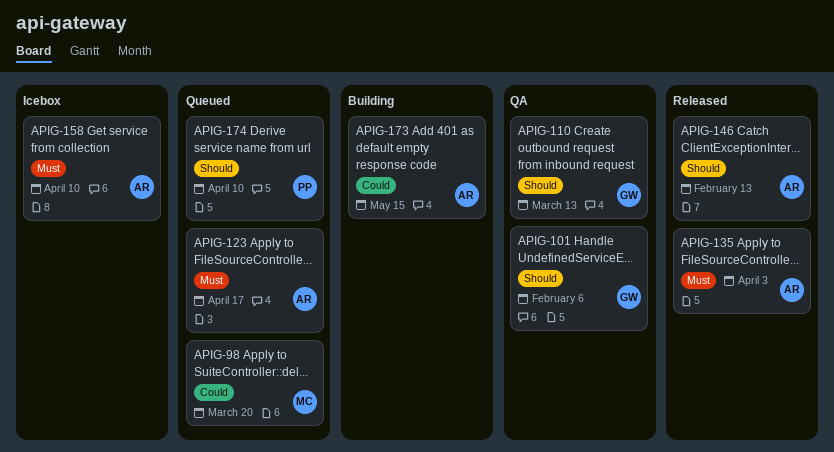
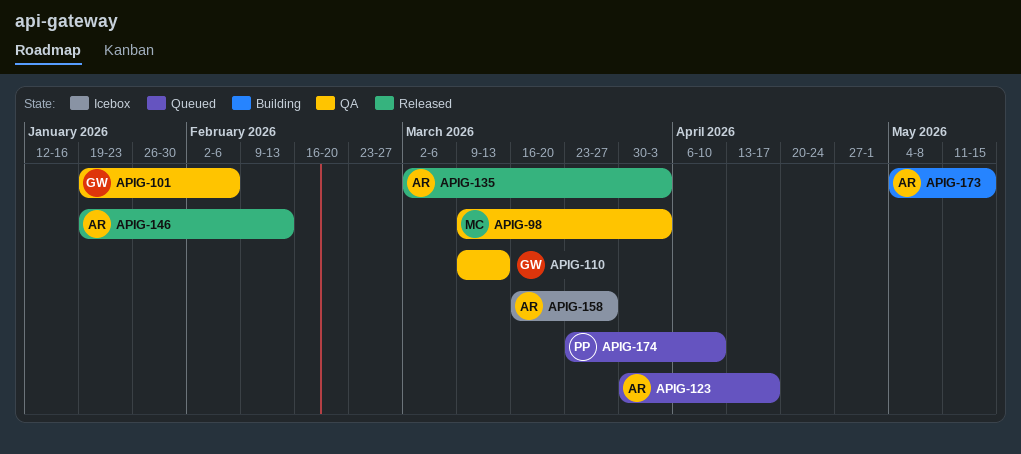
APIG-98, status: Queued -> QA
APIG-98, due: Mar 20 -> Apr 3
APIG-158, due: Apr 10 -> Mar 27

